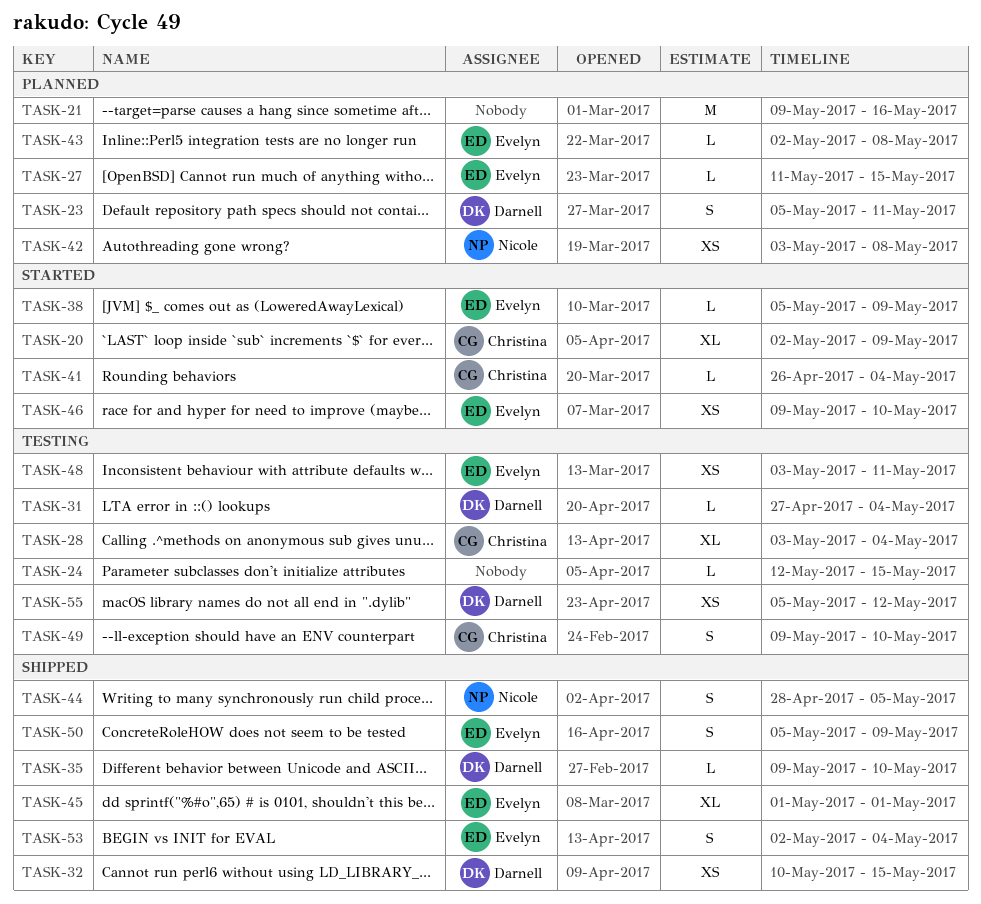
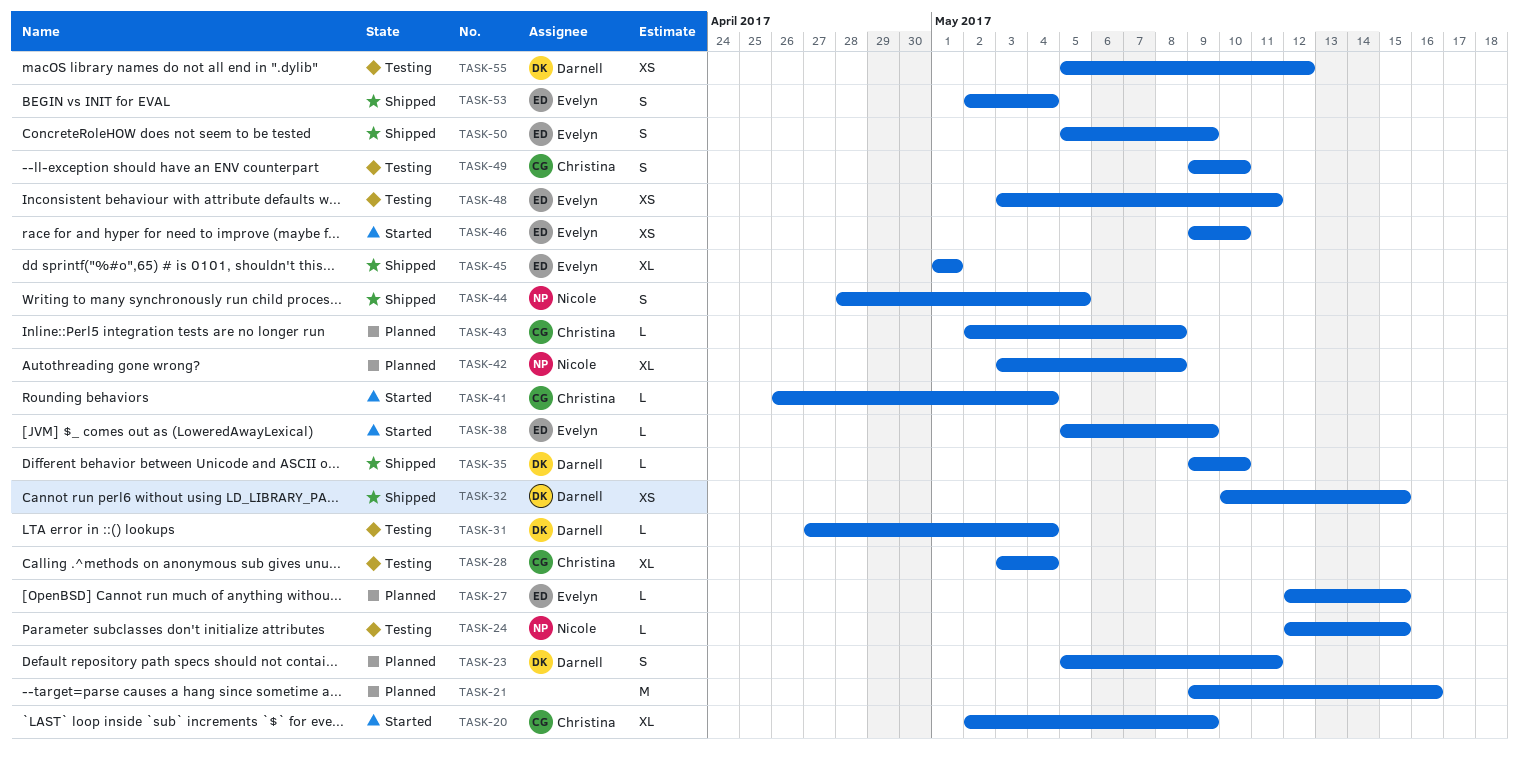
TASK-24, owner: none -> Nicole
TASK-27, start: May 11 -> May 12
TASK-42, estimate: XS -> XL
TASK-43, owner: Evelyn -> Christina

